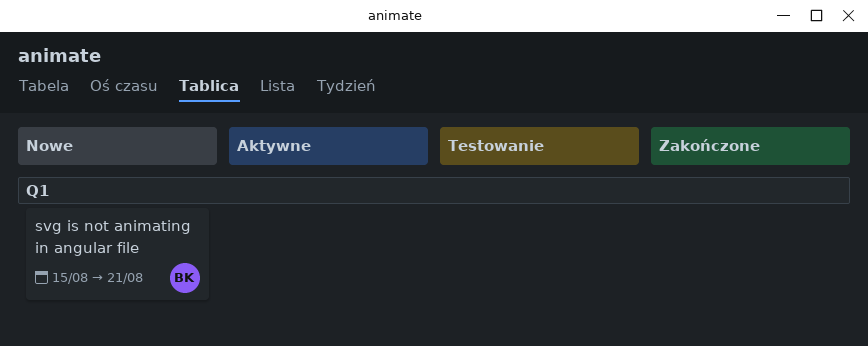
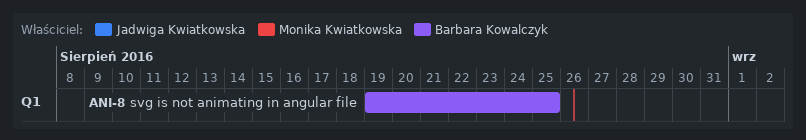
svg is not animating in angular file, start: Aug 15 -> Aug 19
svg is not animating in angular file, due: Aug 21 -> Aug 25

